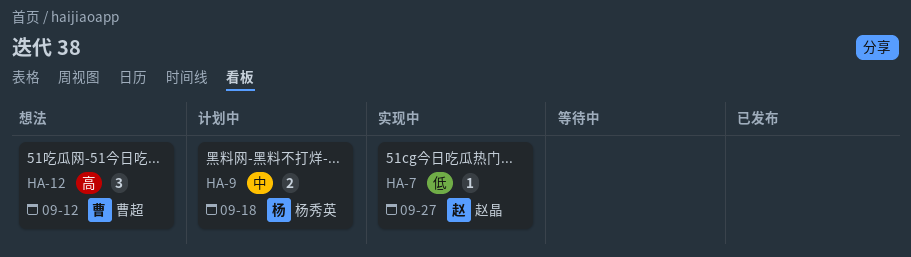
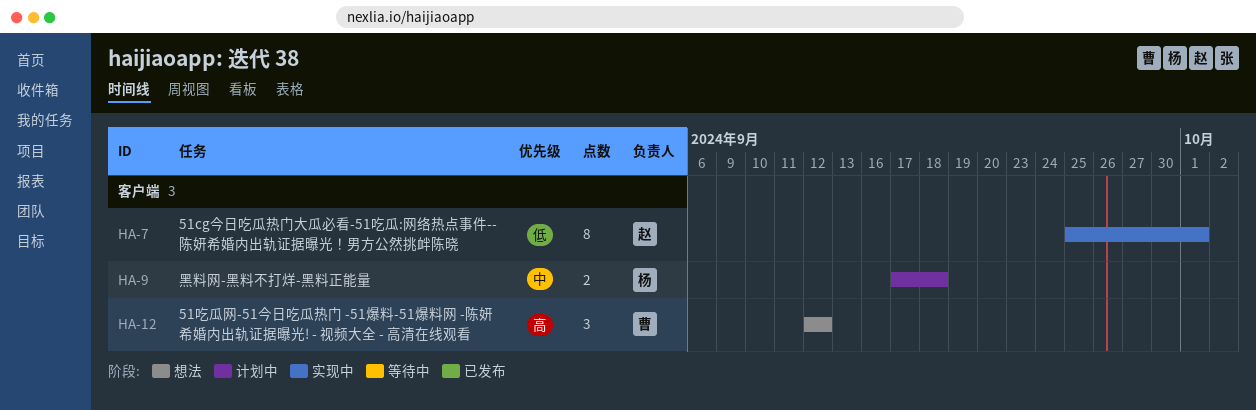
HA-7, estimate: 1 -> 8
HA-7, due: Sep 27 -> Oct 1

